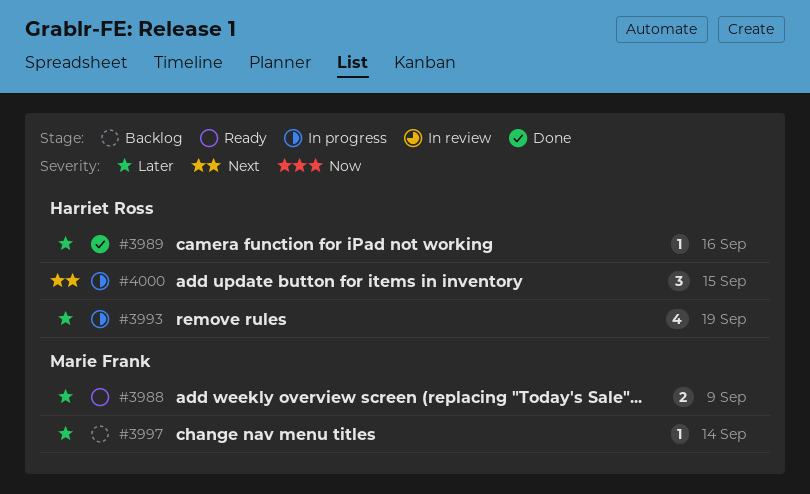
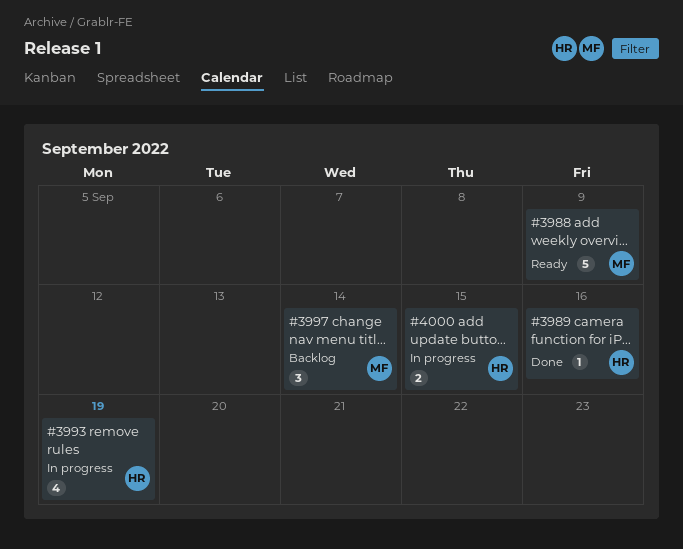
#3988, estimate: 2 -> 5
#3997, estimate: 1 -> 3
#4000, estimate: 3 -> 2

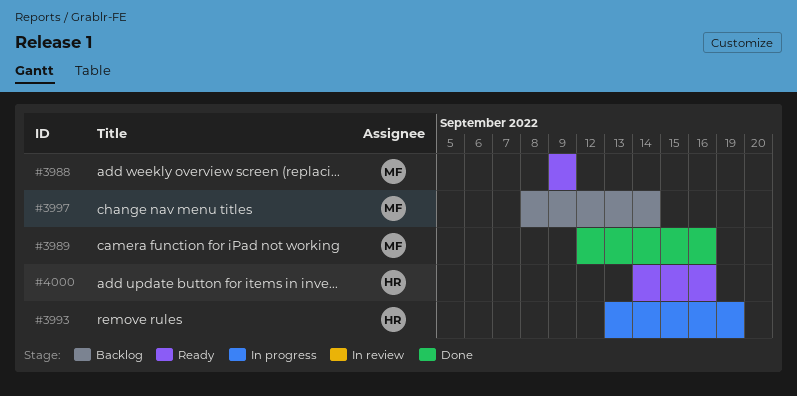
#3989, owner: HR -> MF
#4000, status: In progress -> Ready
#4000, due: Sep 15 -> Sep 16

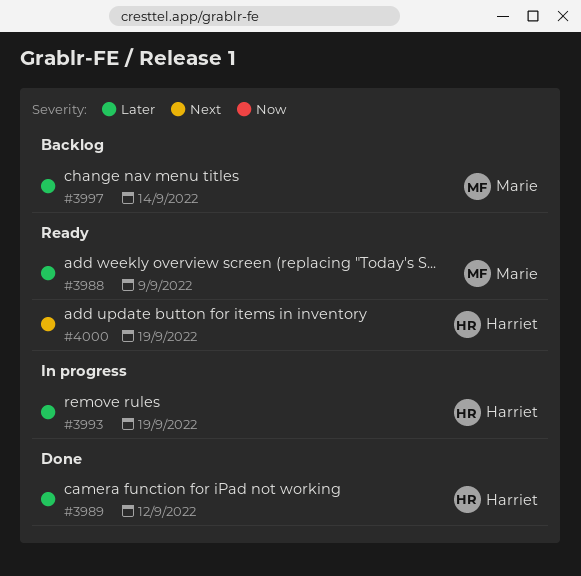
#3989, owner: Marie -> Harriet
#3989, due: Sep 16 -> Sep 12
#4000, due: Sep 16 -> Sep 19

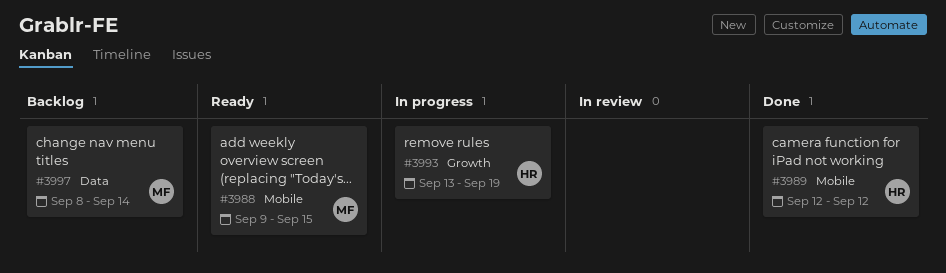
#3988, due: Sep 9 -> Sep 15
#4000: present -> none

